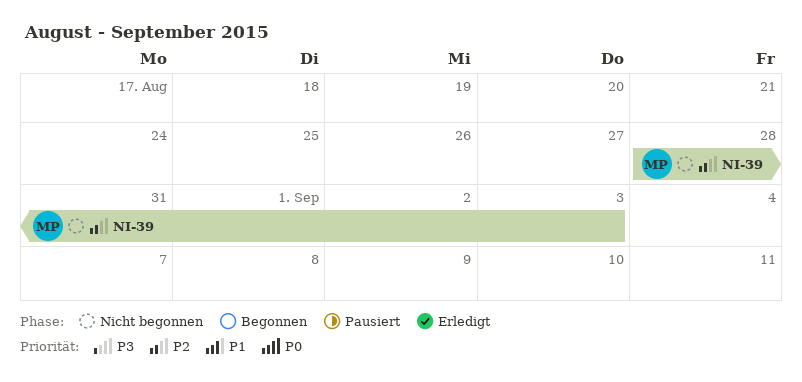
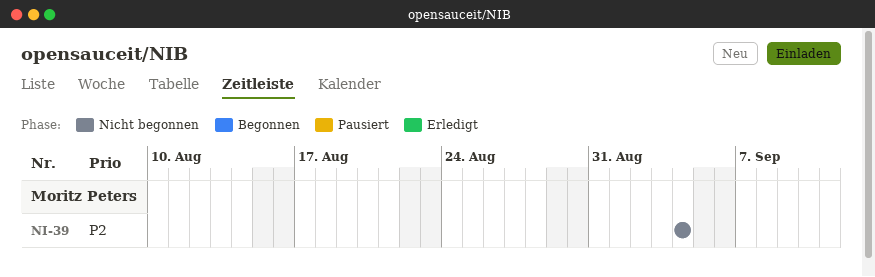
NI-39, start: Aug 28 -> Sep 4
NI-39, due: Sep 3 -> Sep 4

